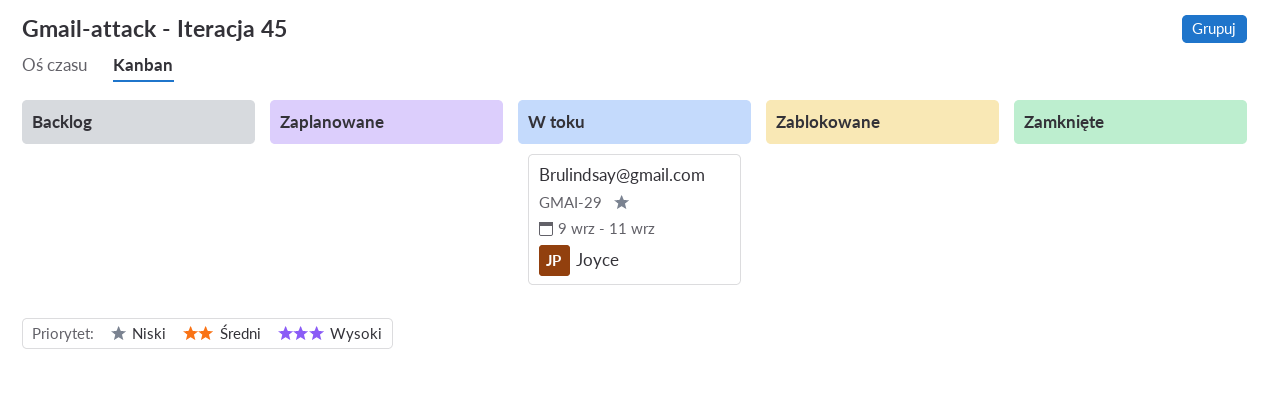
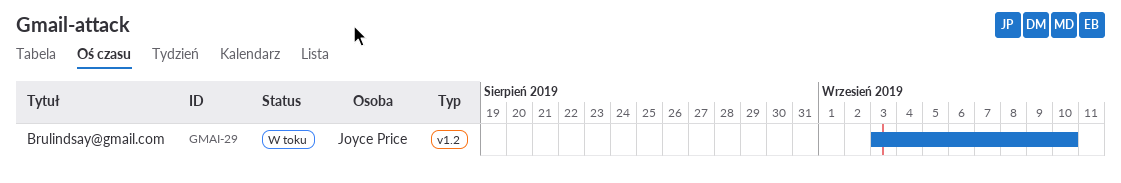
GMAI-29, start: Sep 9 -> Sep 3
GMAI-29, due: Sep 11 -> Sep 10

